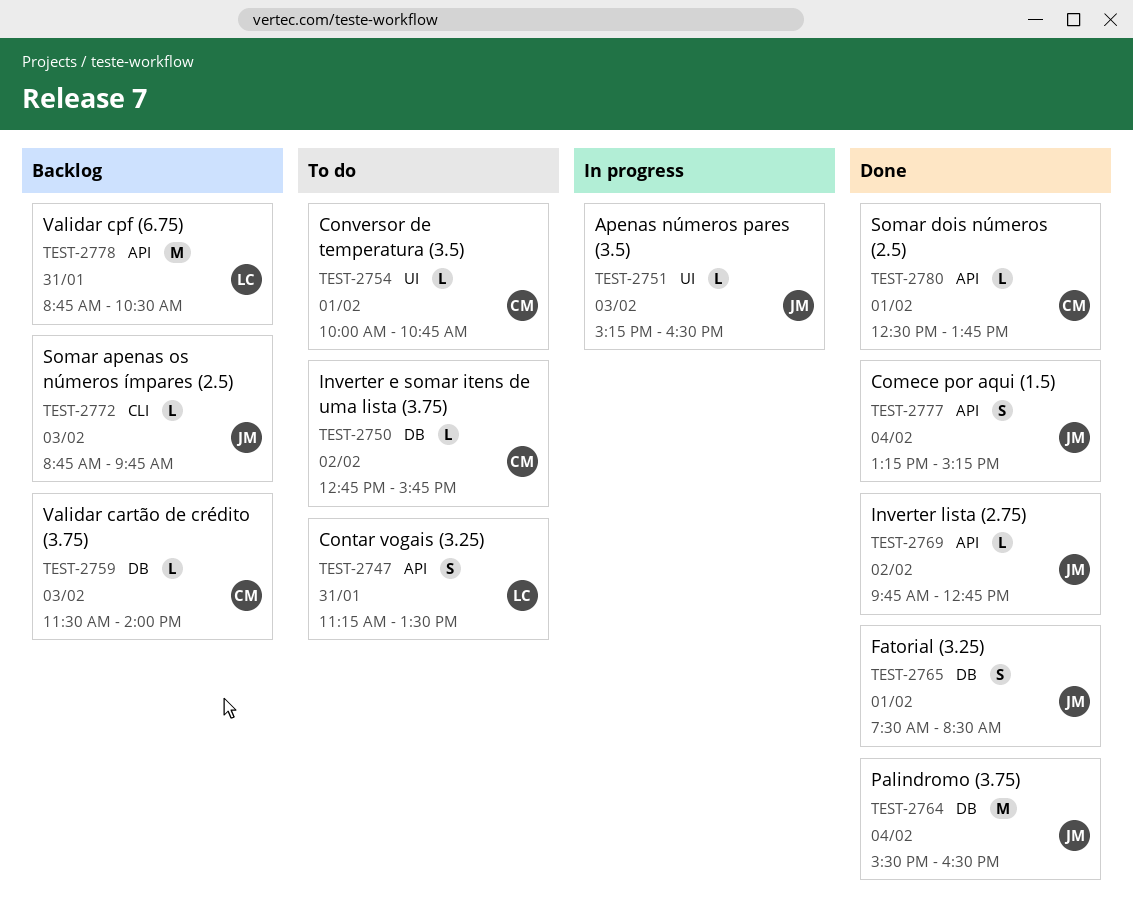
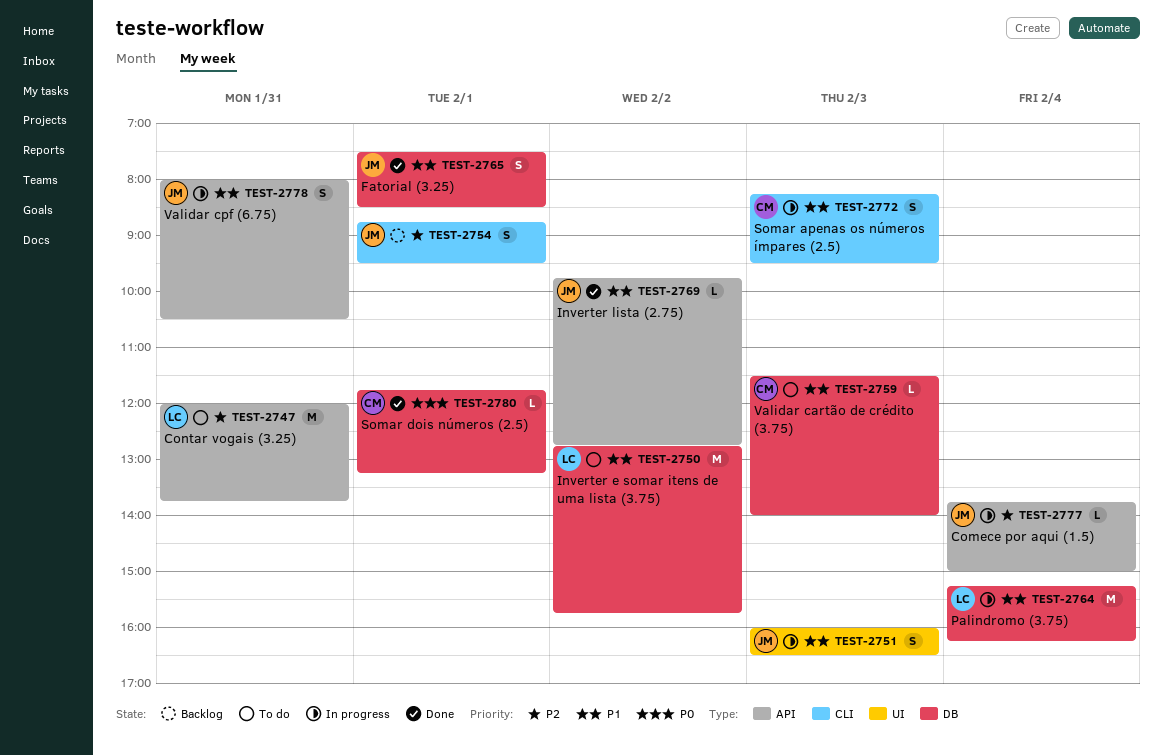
TEST-2747, estimate: S -> M
TEST-2747, begins: 11:15 -> 12:00
TEST-2747, ends: 13:30 -> 13:45
TEST-2750, owner: CM -> LC
TEST-2750, estimate: L -> M
TEST-2751, estimate: L -> S
TEST-2751, begins: 15:15 -> 16:00
TEST-2754, status: To do -> Backlog
TEST-2754, owner: CM -> JM
TEST-2754, label: UI -> CLI
TEST-2754, estimate: L -> S
TEST-2754, begins: 10:00 -> 08:45
TEST-2754, ends: 10:45 -> 09:30
TEST-2759, status: Backlog -> To do
TEST-2764, status: Done -> In progress
TEST-2764, owner: JM -> LC
TEST-2764, begins: 15:30 -> 15:15
TEST-2764, ends: 16:30 -> 16:15
TEST-2772, status: Backlog -> In progress
TEST-2772, owner: JM -> CM
TEST-2772, estimate: L -> S
TEST-2772, begins: 08:45 -> 08:15
TEST-2772, ends: 09:45 -> 09:30
TEST-2777, status: Done -> In progress
TEST-2777, estimate: S -> L
TEST-2777, begins: 13:15 -> 13:45
TEST-2777, ends: 15:15 -> 15:00
TEST-2778, status: Backlog -> In progress
TEST-2778, owner: LC -> JM
TEST-2778, estimate: M -> S
TEST-2778, begins: 08:45 -> 08:00
TEST-2780, label: API -> DB
TEST-2780, begins: 12:30 -> 11:45
TEST-2780, ends: 13:45 -> 13:15

